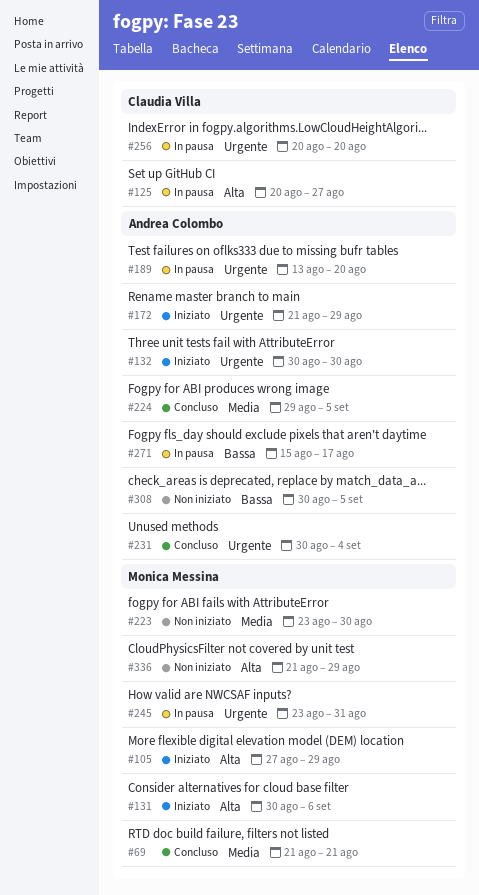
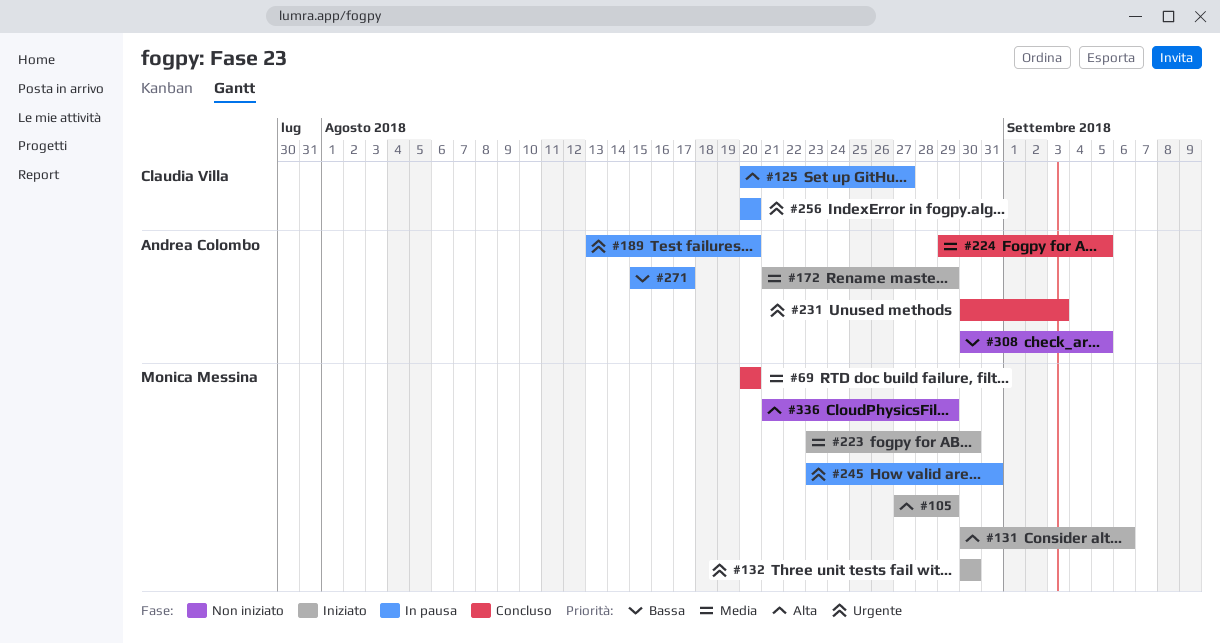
#69, start: Aug 21 -> Aug 20
#69, due: Aug 21 -> Aug 20
#132, owner: Andrea Colombo -> Monica Messina
#172, priority: Urgente -> Media
#223, status: Non iniziato -> Iniziato
#231, due: Sep 4 -> Sep 3

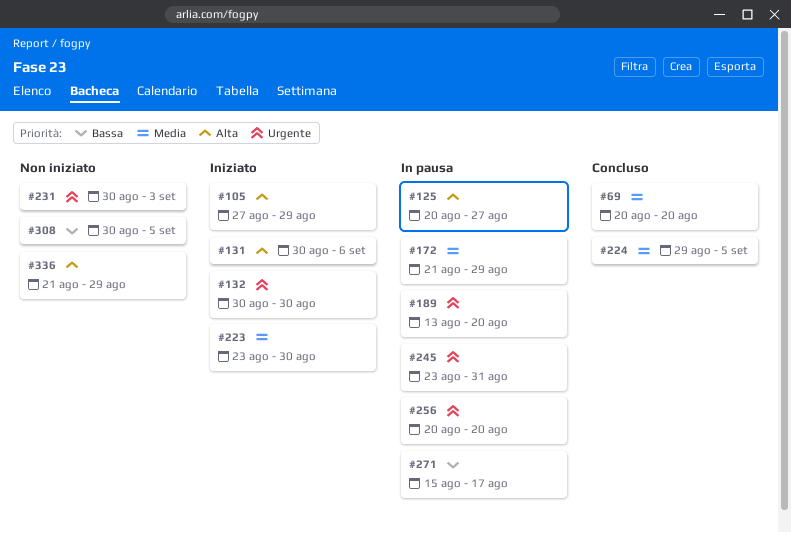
#172, status: Iniziato -> In pausa
#231, status: Concluso -> Non iniziato

